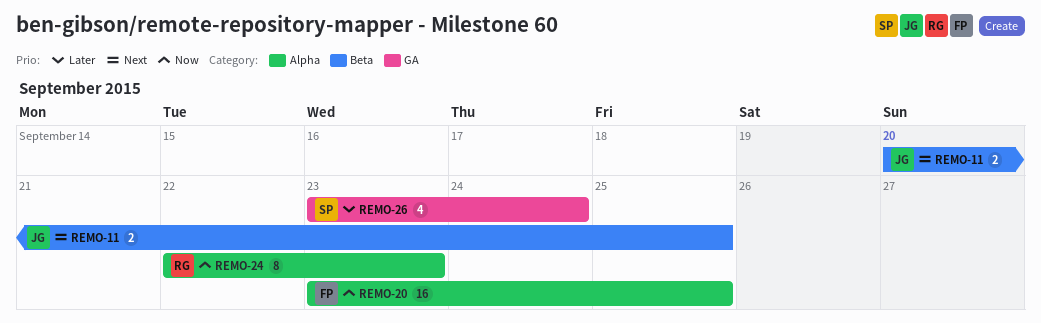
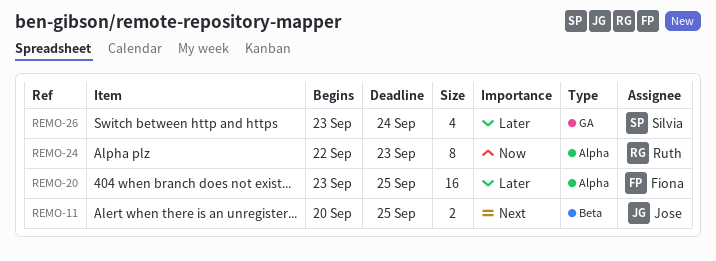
REMO-20, priority: Now -> Later

